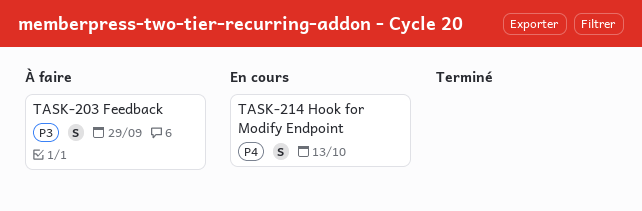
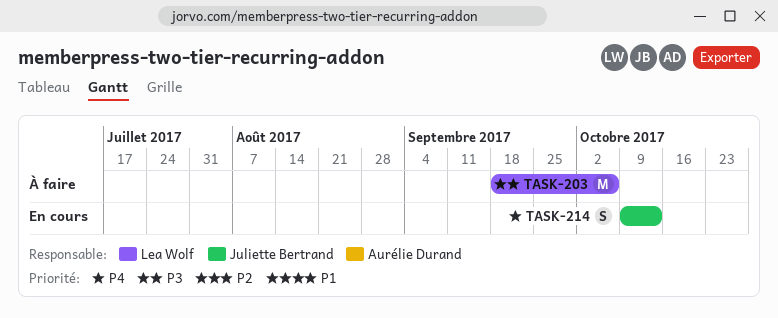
TASK-203, estimate: S -> M
TASK-203, due: Sep 29 -> Oct 6

